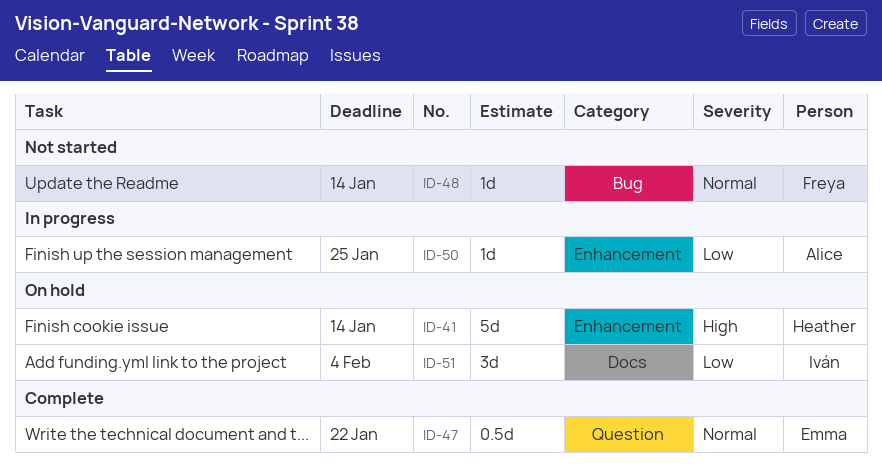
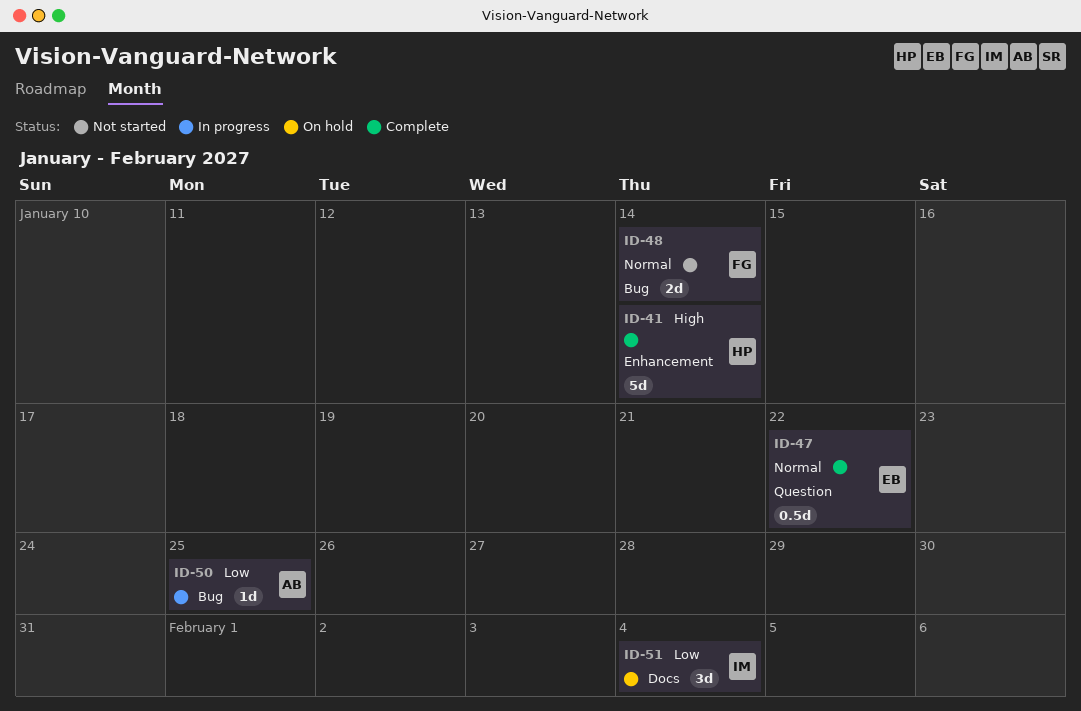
ID-41, status: On hold -> Complete
ID-48, estimate: 1d -> 2d
ID-50, label: Enhancement -> Bug

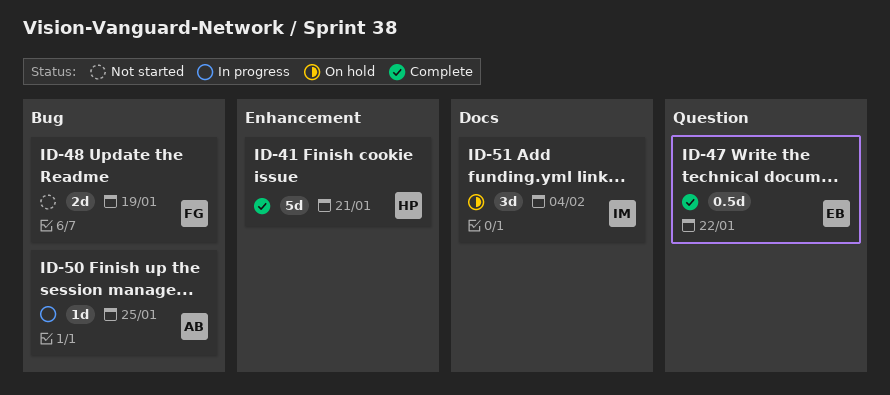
ID-41, due: Jan 14 -> Jan 21
ID-48, due: Jan 14 -> Jan 19

